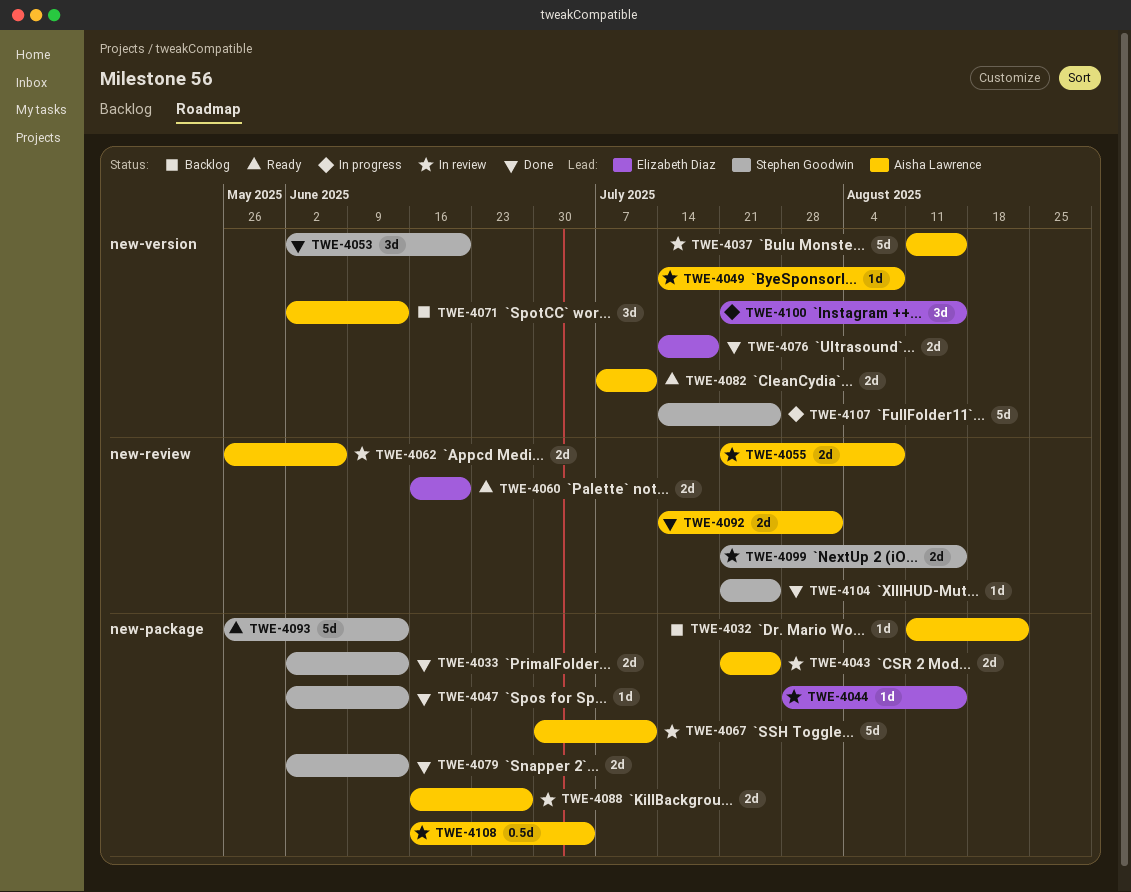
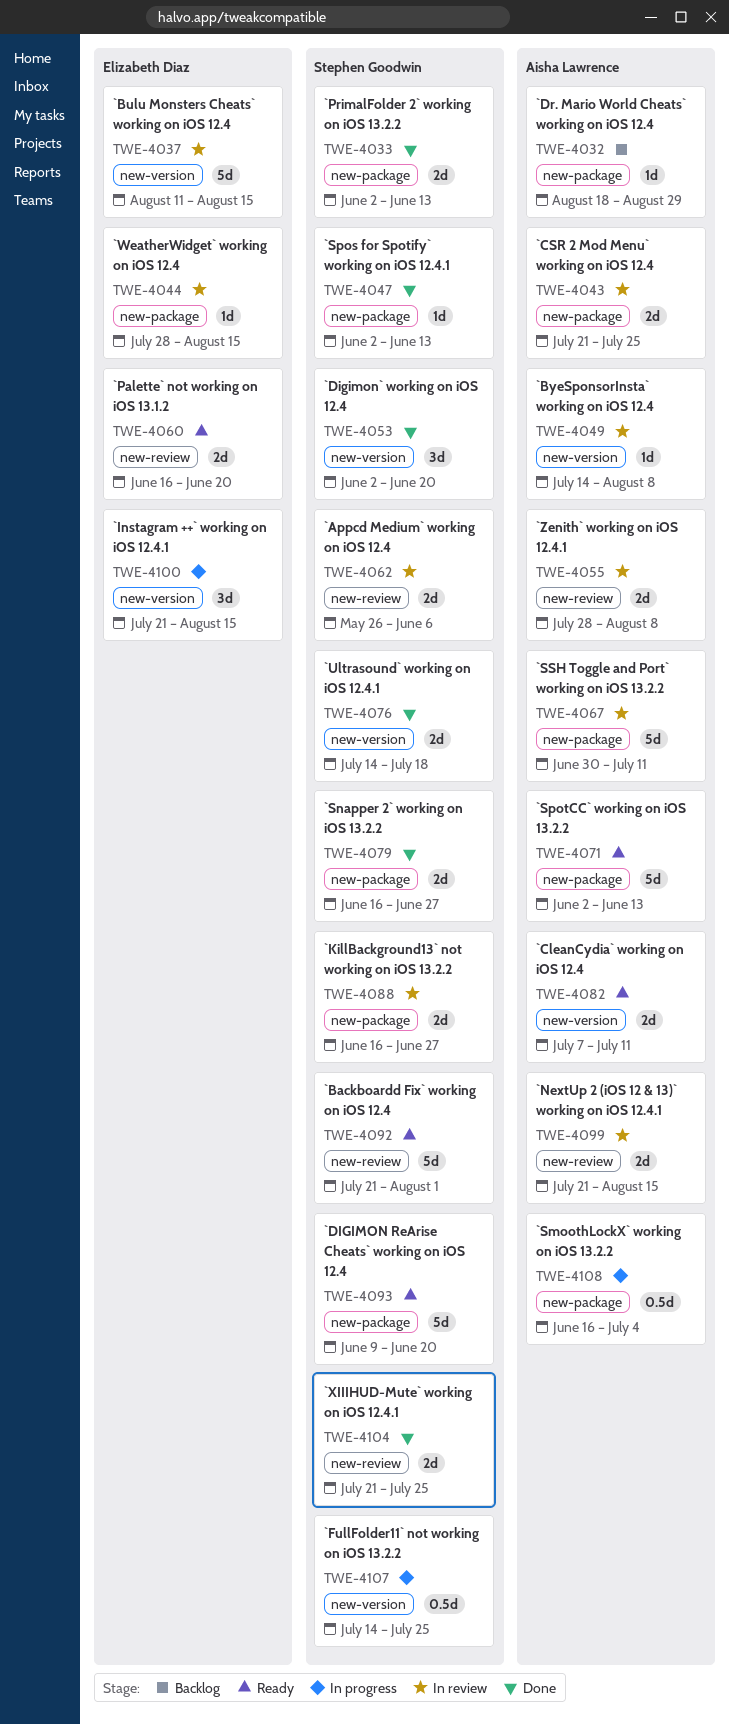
TWE-4032, start: Aug 11 -> Aug 18
TWE-4032, due: Aug 22 -> Aug 29
TWE-4037, owner: Aisha Lawrence -> Elizabeth Diaz
TWE-4055, start: Jul 21 -> Jul 28
TWE-4062, owner: Aisha Lawrence -> Stephen Goodwin
TWE-4071, status: Backlog -> Ready
TWE-4071, label: new-version -> new-package
TWE-4071, estimate: 3d -> 5d
TWE-4076, owner: Elizabeth Diaz -> Stephen Goodwin
TWE-4079, start: Jun 2 -> Jun 16
TWE-4079, due: Jun 13 -> Jun 27
TWE-4088, owner: Aisha Lawrence -> Stephen Goodwin
TWE-4092, status: Done -> Ready
TWE-4092, owner: Aisha Lawrence -> Stephen Goodwin
TWE-4092, estimate: 2d -> 5d
TWE-4092, start: Jul 14 -> Jul 21
TWE-4093, start: May 26 -> Jun 9
TWE-4093, due: Jun 13 -> Jun 20
TWE-4099, owner: Stephen Goodwin -> Aisha Lawrence
TWE-4104, estimate: 1d -> 2d
TWE-4107, estimate: 5d -> 0.5d
TWE-4108, status: In review -> In progress

